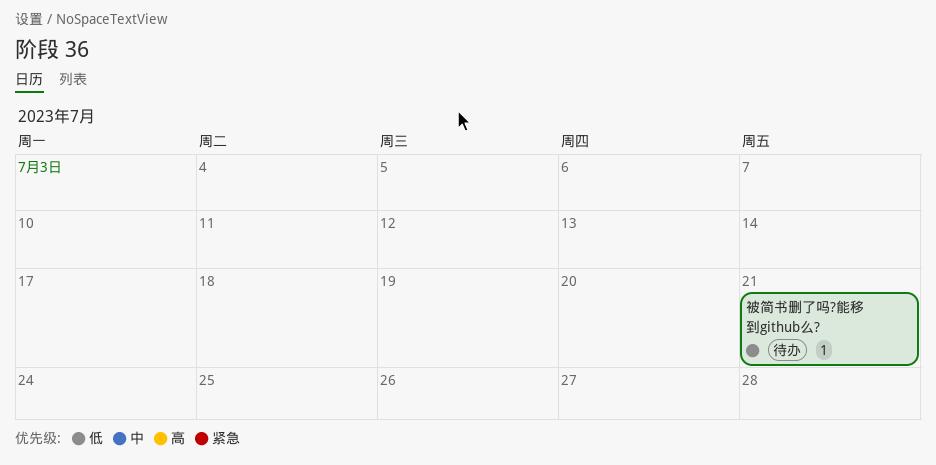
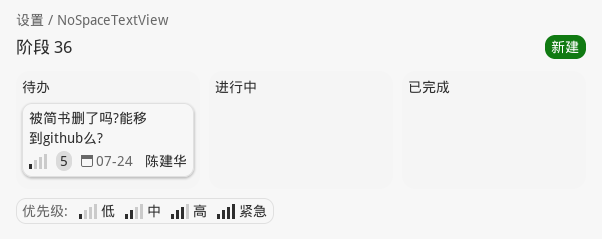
被简书删了吗?能移到github么?, estimate: 1 -> 5
被简书删了吗?能移到github么?, due: Jul 21 -> Jul 24

